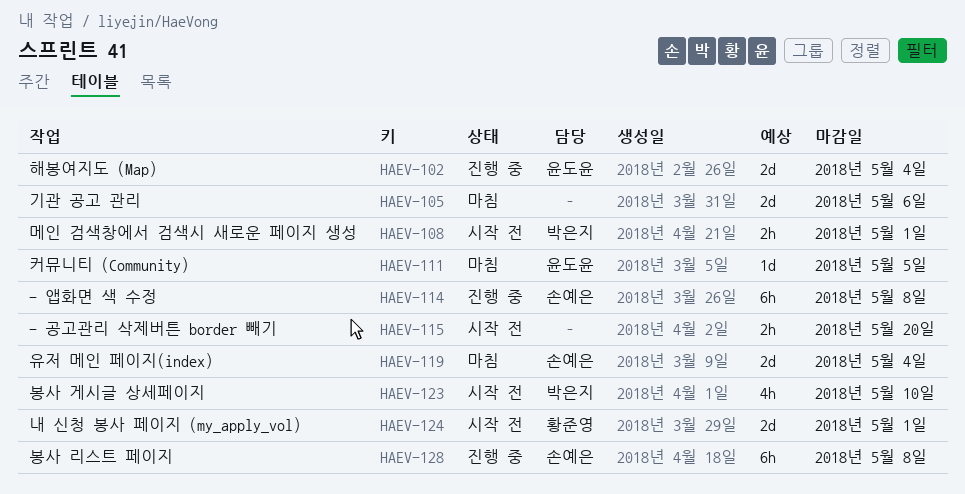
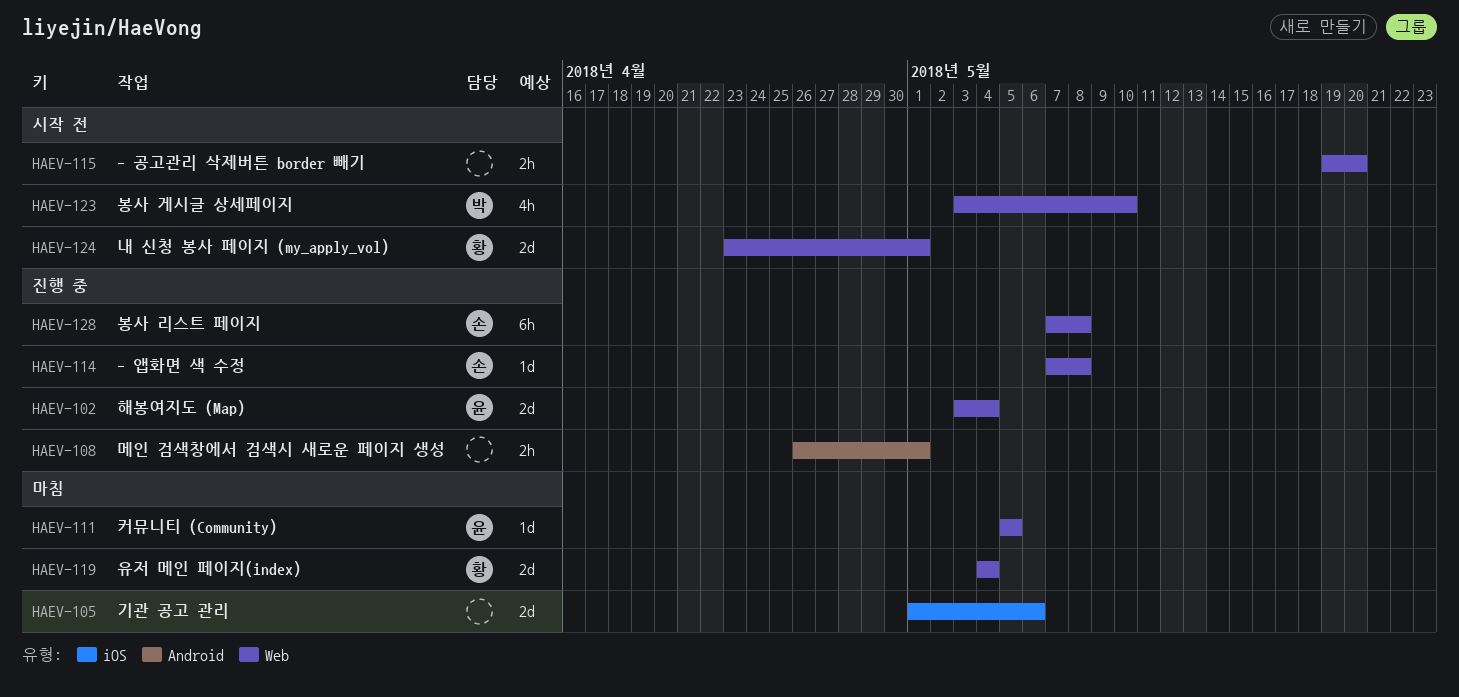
HAEV-108, status: 시작 전 -> 진행 중
HAEV-108, owner: 박은지 -> none
HAEV-114, estimate: 6h -> 1d
HAEV-119, owner: 손예은 -> 황준영

